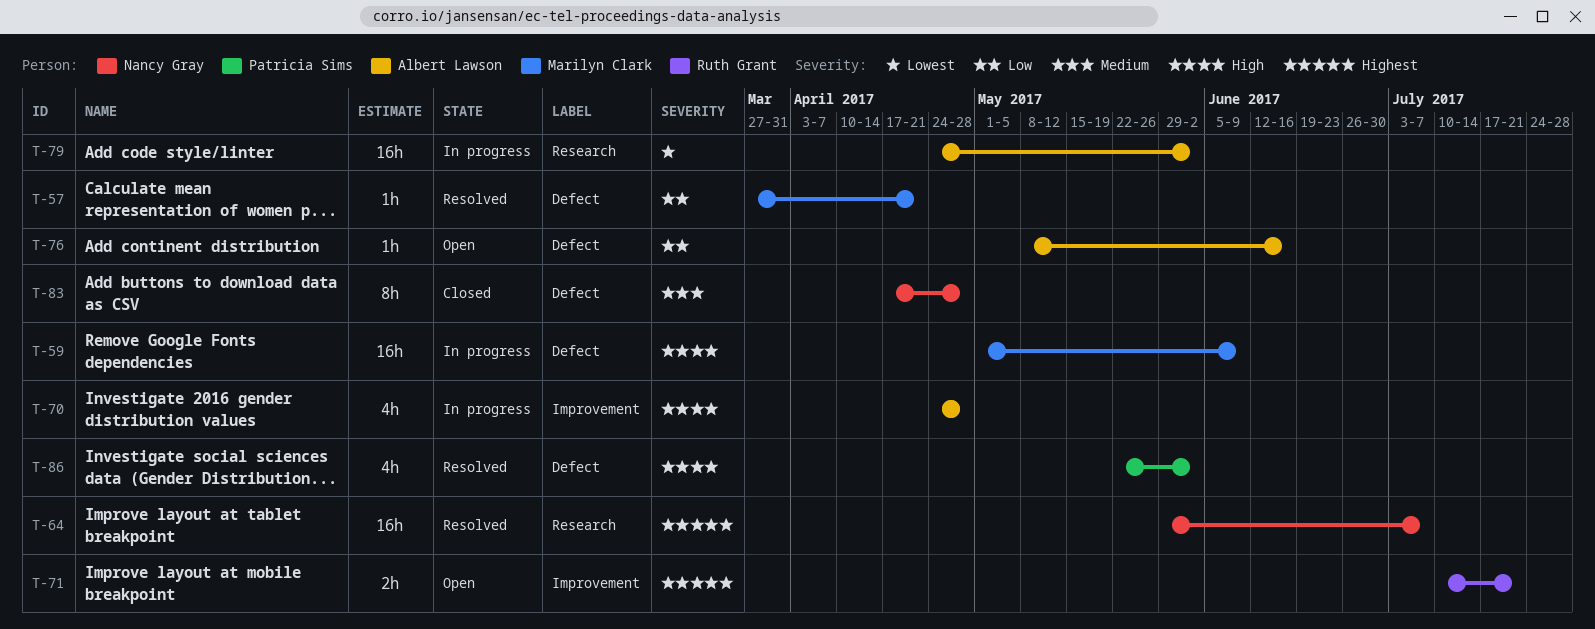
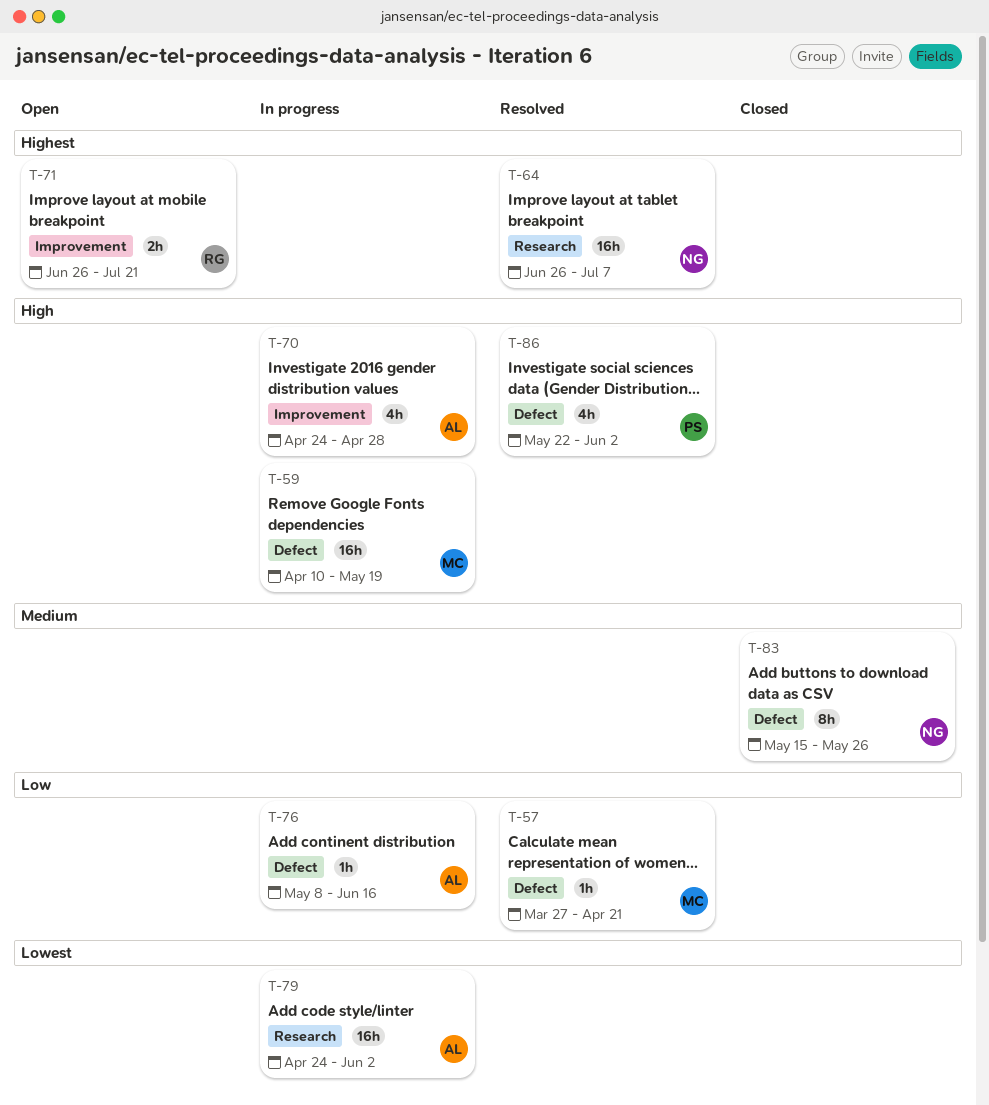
T-59, start: May 1 -> Apr 10
T-59, due: Jun 9 -> May 19
T-64, start: May 29 -> Jun 26
T-71, start: Jul 10 -> Jun 26
T-76, status: Open -> In progress
T-83, start: Apr 17 -> May 15
T-83, due: Apr 28 -> May 26

